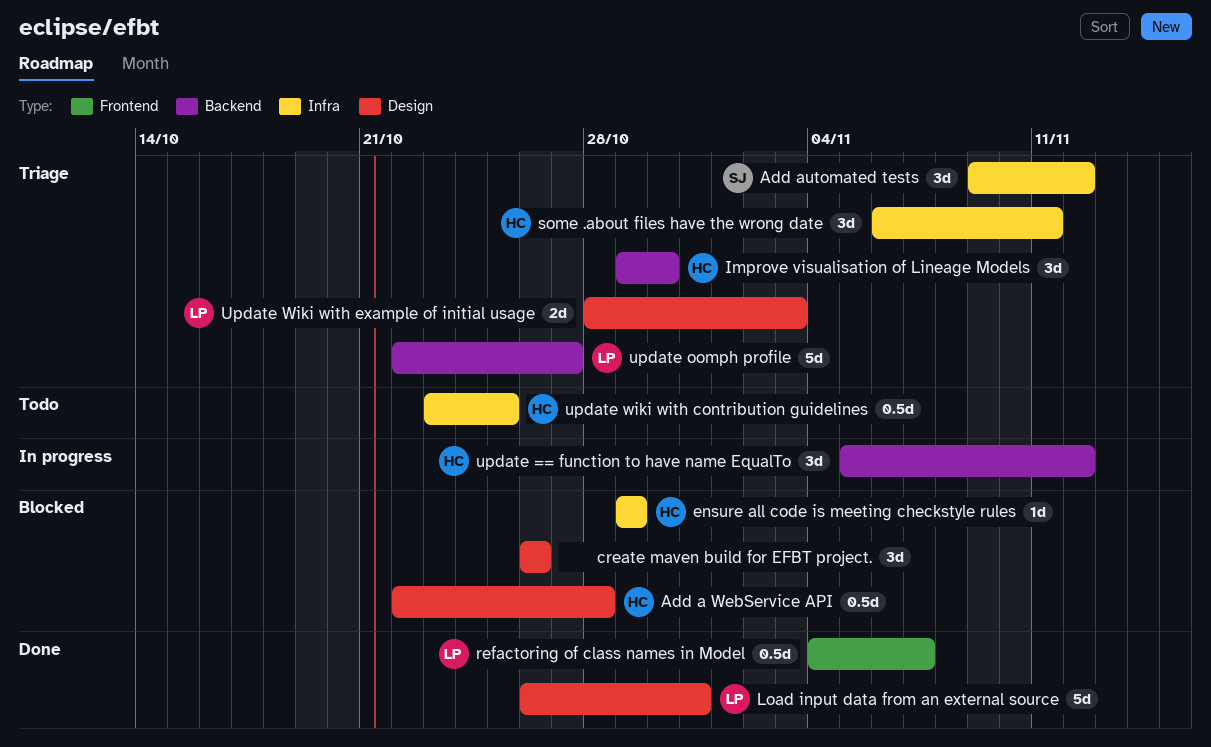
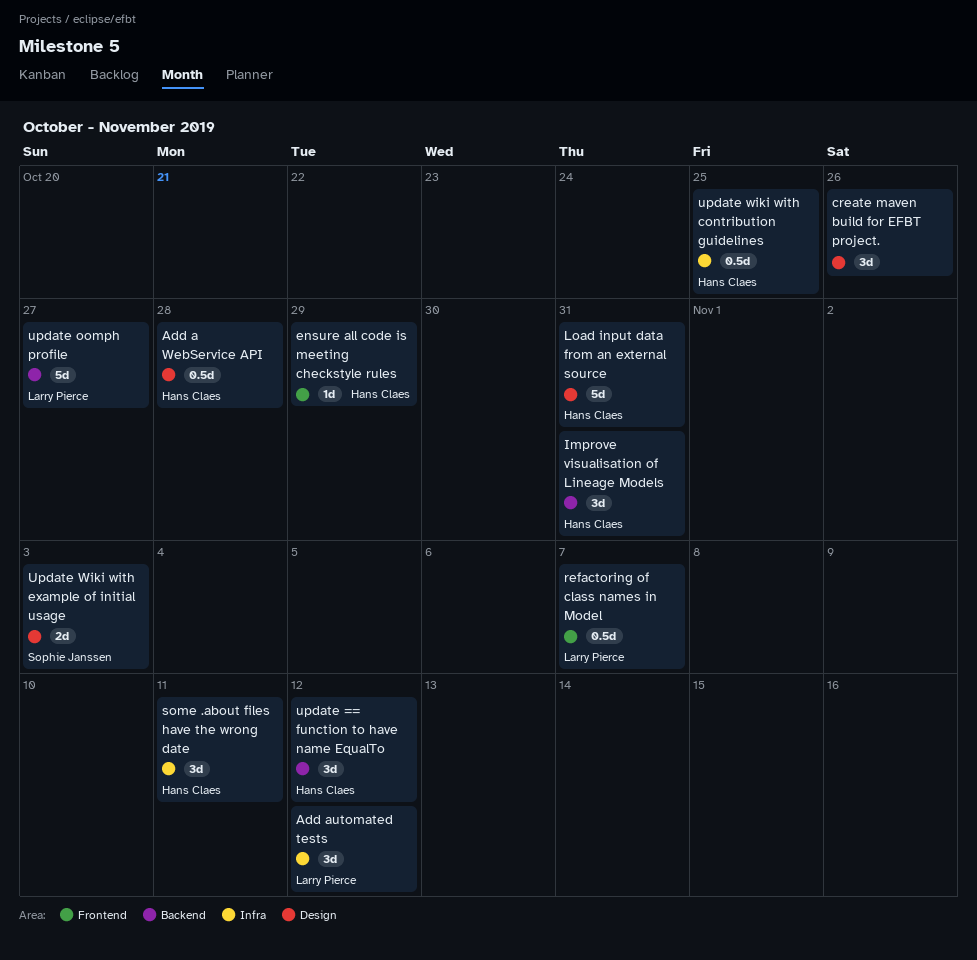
Add automated tests, owner: Sophie Janssen -> Larry Pierce
ensure all code is meeting checkstyle rules, label: Infra -> Frontend
Improve visualisation of Lineage Models, due: Oct 30 -> Oct 31
Load input data from an external source, owner: Larry Pierce -> Hans Claes
Update Wiki with example of initial usage, owner: Larry Pierce -> Sophie Janssen

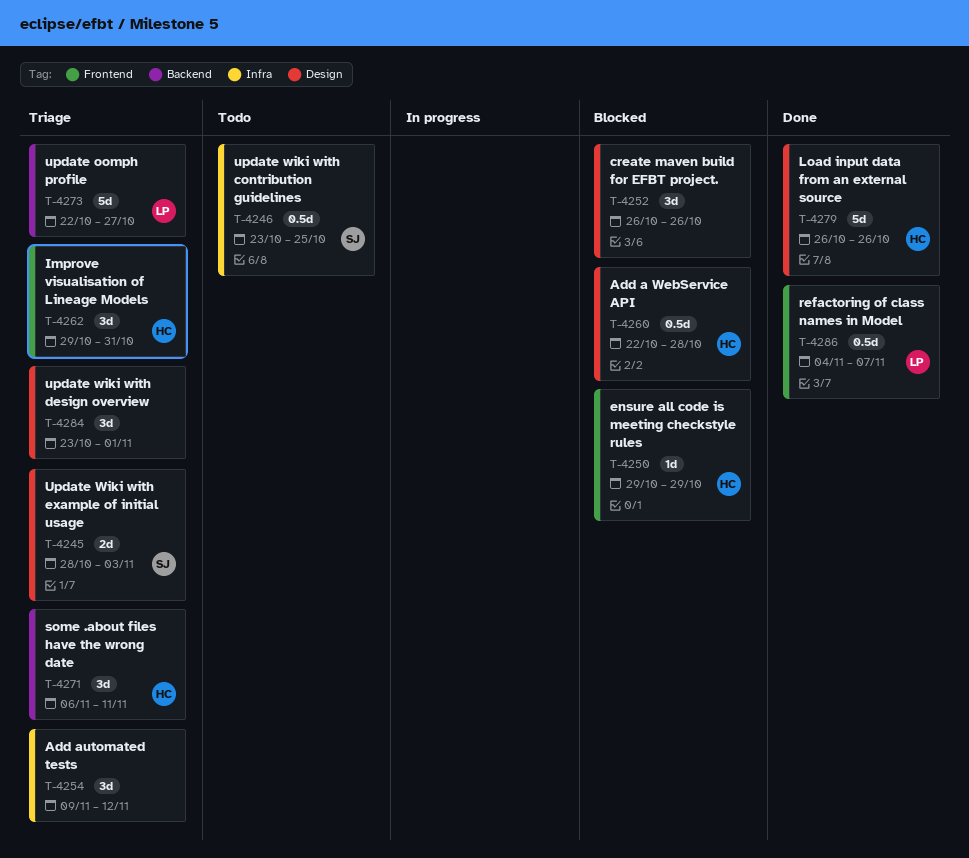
Add automated tests, owner: Larry Pierce -> none
Improve visualisation of Lineage Models, label: Backend -> Frontend
Load input data from an external source, due: Oct 31 -> Oct 26
some .about files have the wrong date, label: Infra -> Backend
update == function to have name EqualTo: present -> none
update wiki with contribution guidelines, owner: Hans Claes -> Sophie Janssen
update wiki with design overview: none -> present

